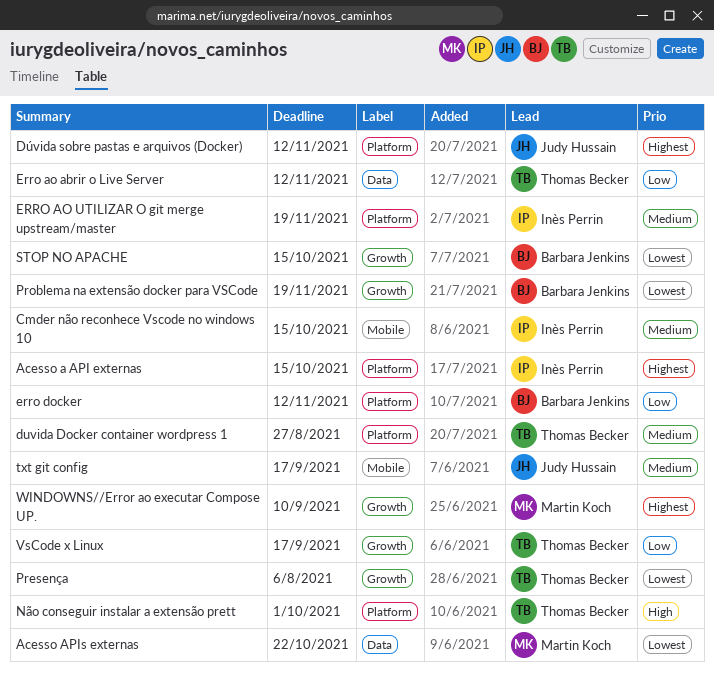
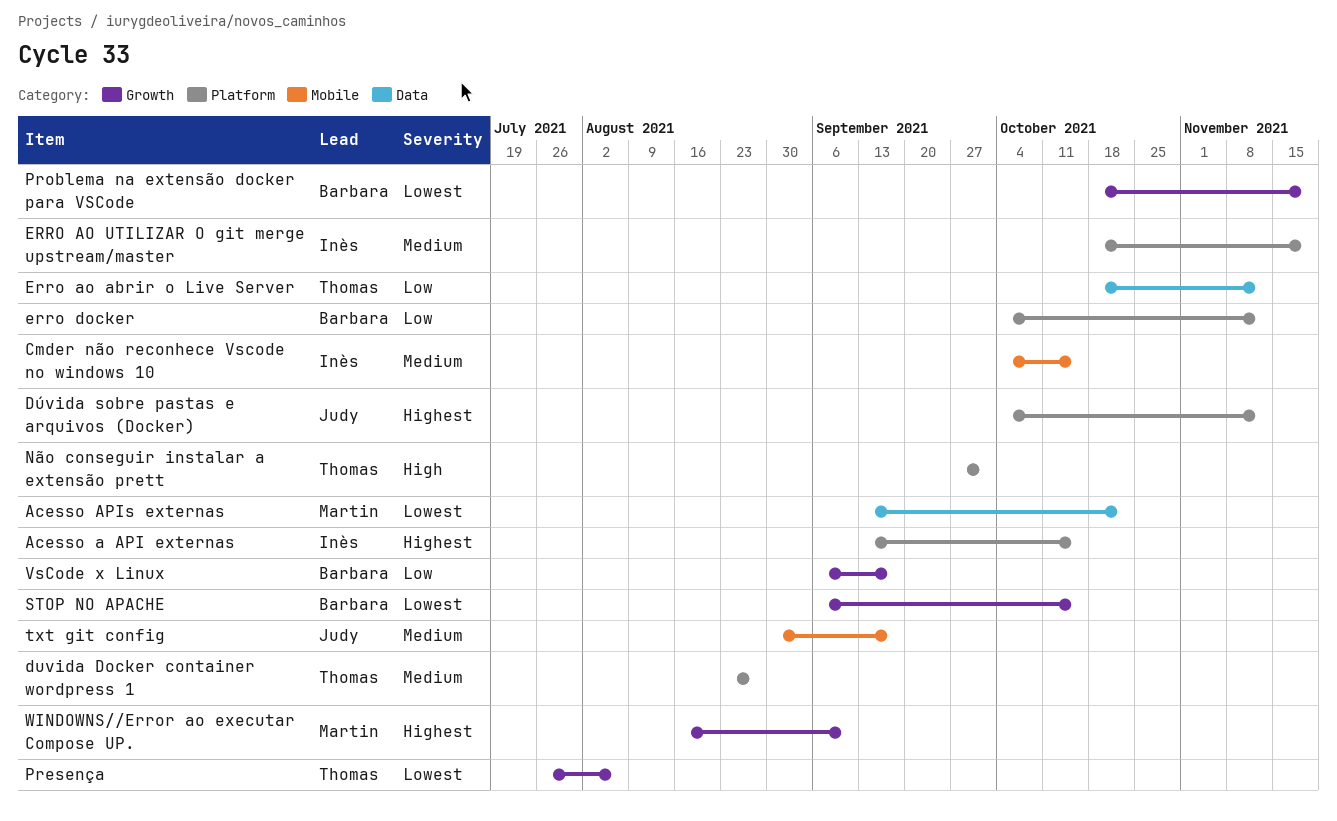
VsCode x Linux, owner: Thomas Becker -> Barbara Jenkins

